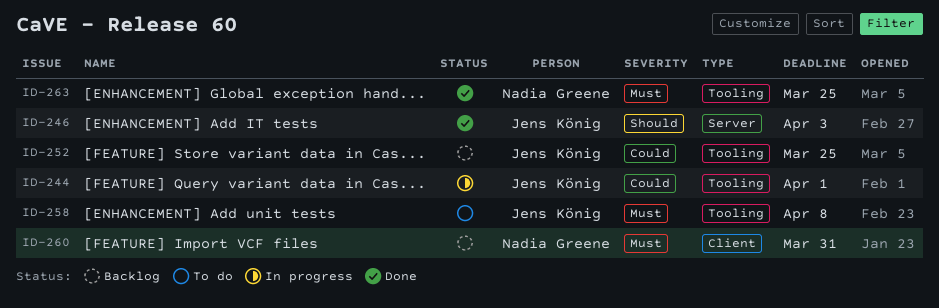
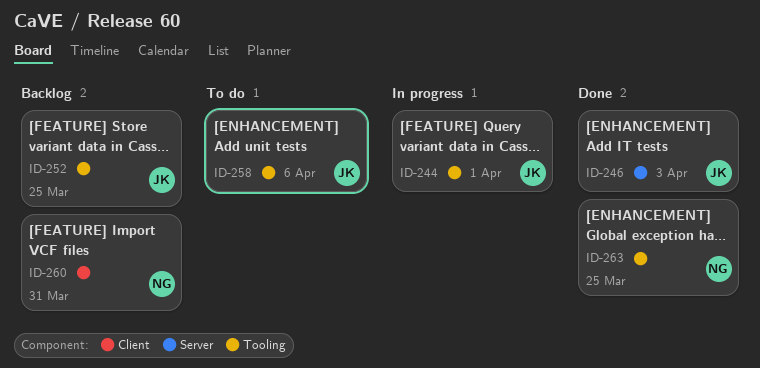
ID-258, due: Apr 8 -> Apr 6

